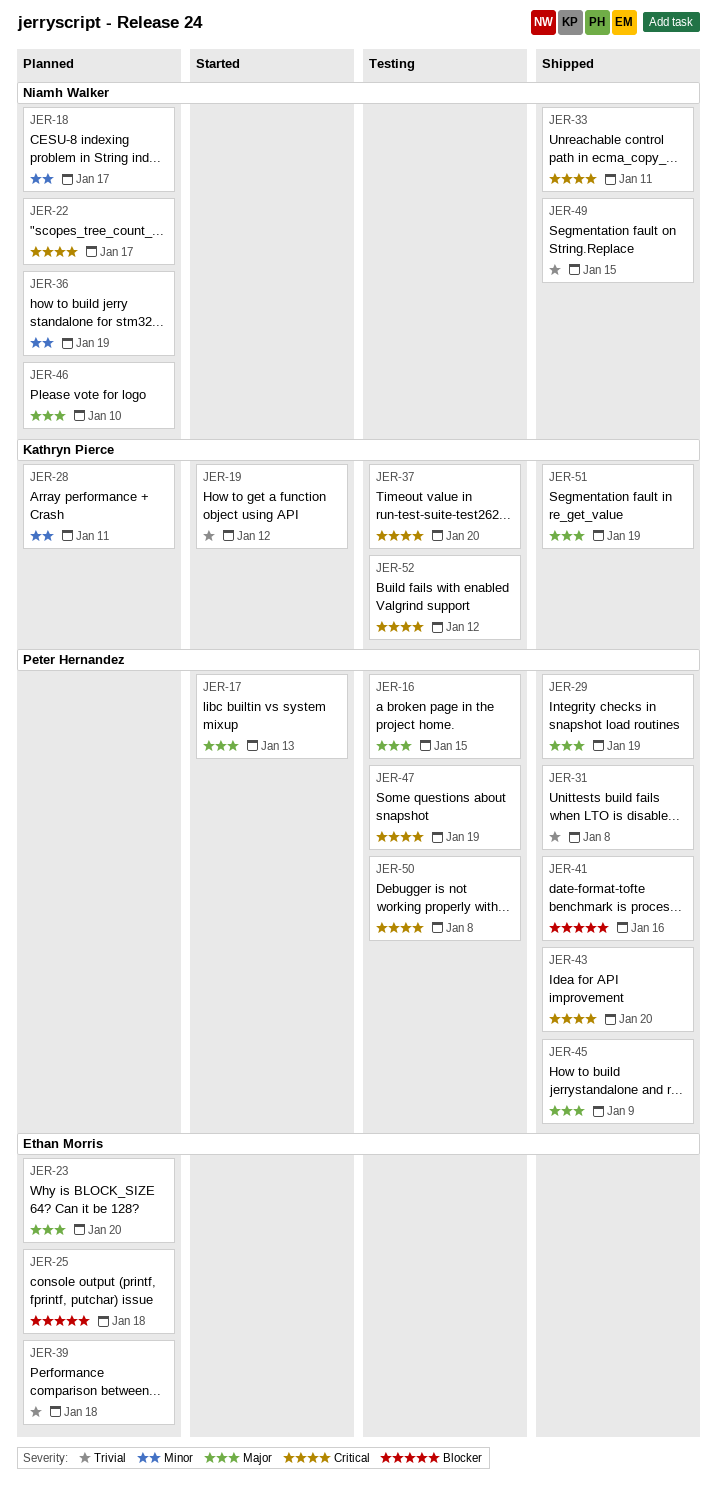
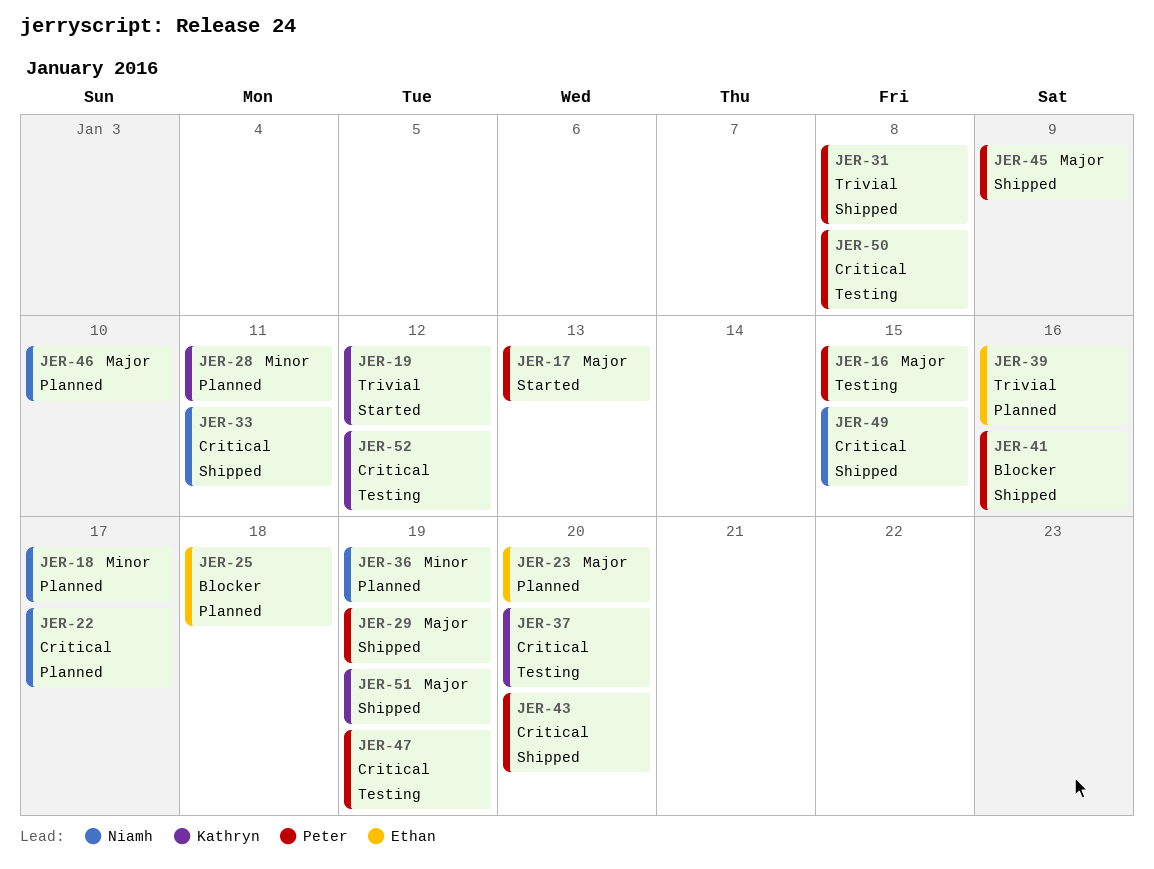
JER-39, due: Jan 18 -> Jan 16
JER-49, priority: Trivial -> Critical

